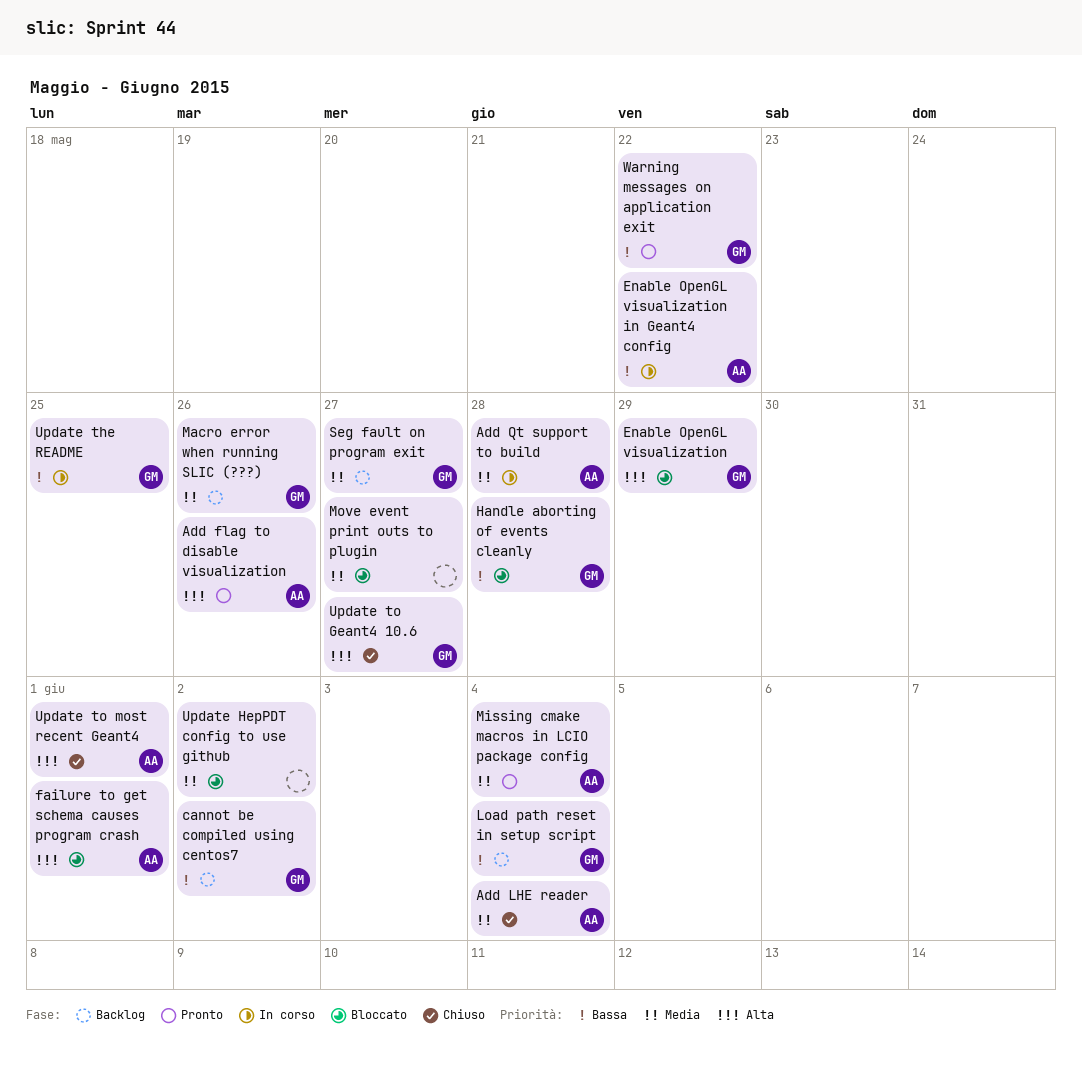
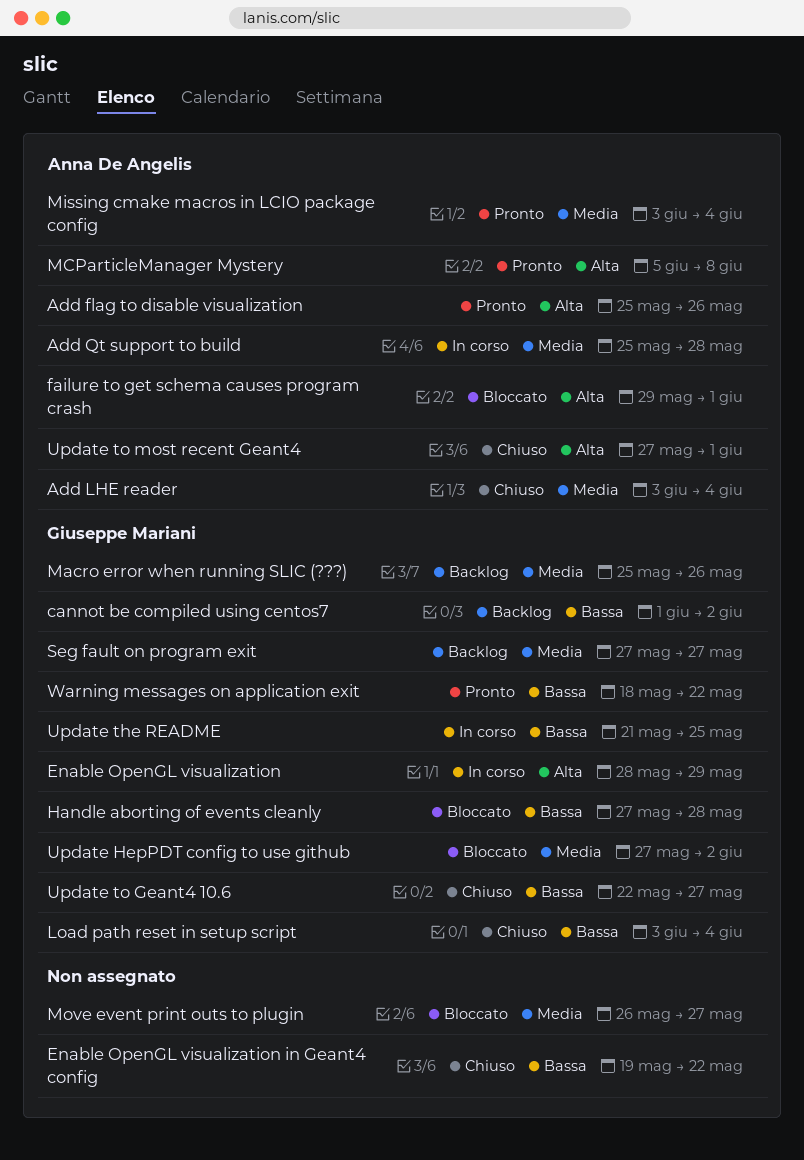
Enable OpenGL visualization, status: Bloccato -> In corso
Enable OpenGL visualization in Geant4 config, status: In corso -> Chiuso
Enable OpenGL visualization in Geant4 config, owner: Anna De Angelis -> none
Load path reset in setup script, status: Backlog -> Chiuso
MCParticleManager Mystery: none -> present
Update HepPDT config to use github, owner: none -> Giuseppe Mariani
Update to Geant4 10.6, priority: Alta -> Bassa

